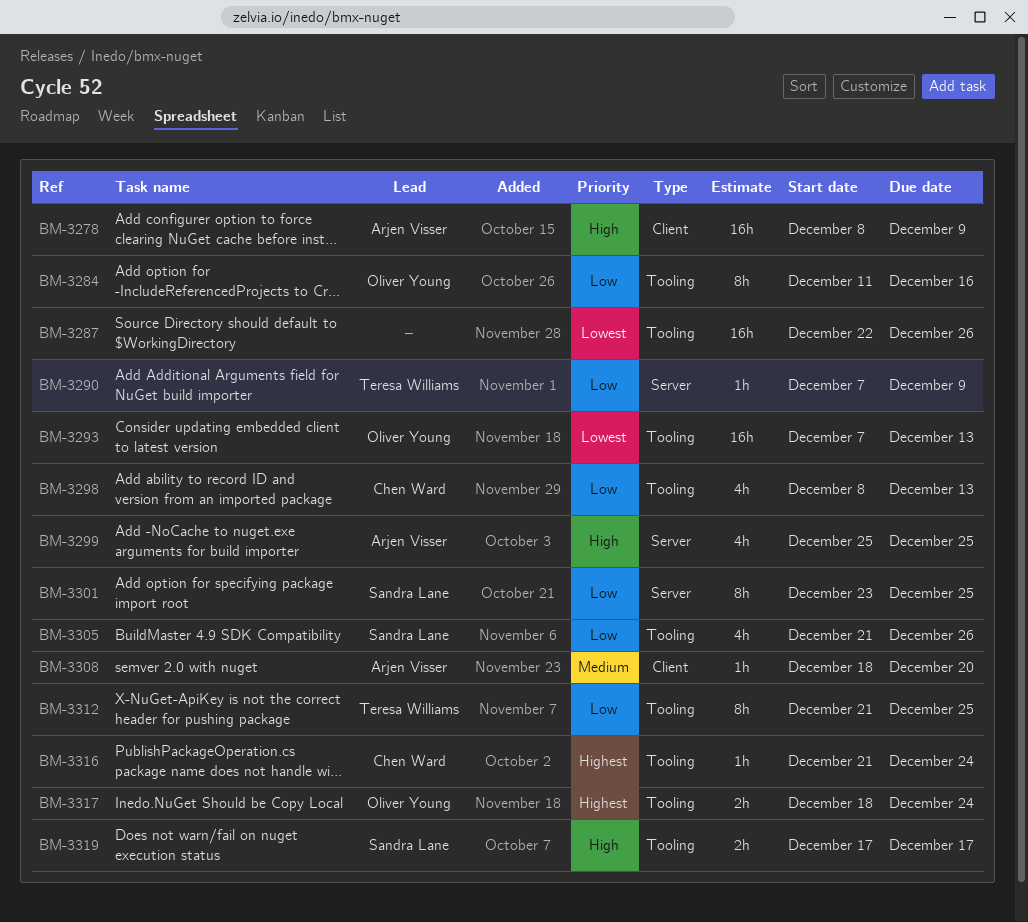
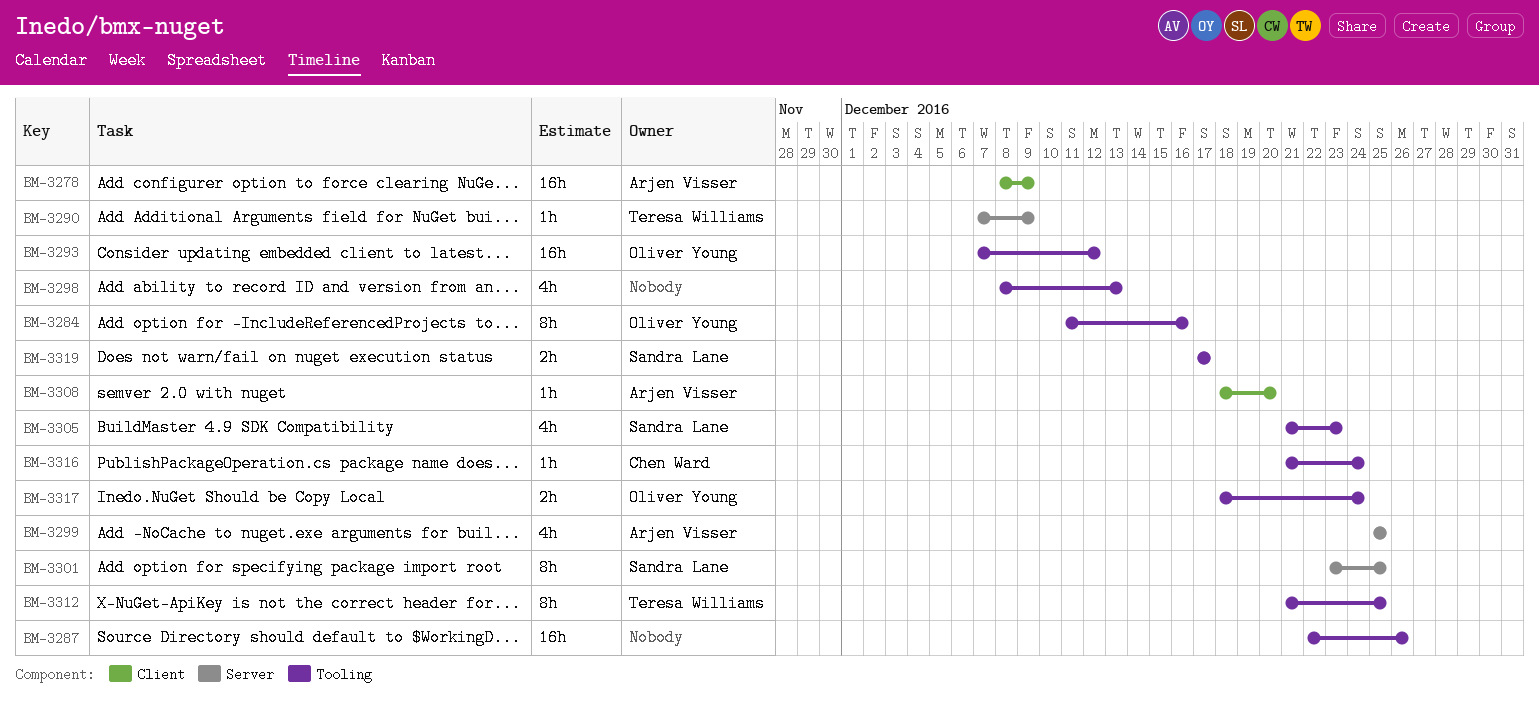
BM-3293, due: Dec 13 -> Dec 12
BM-3298, owner: Chen Ward -> none
BM-3305, due: Dec 26 -> Dec 23

